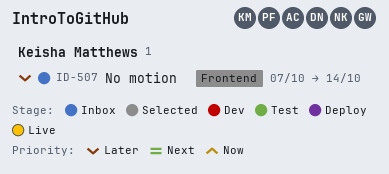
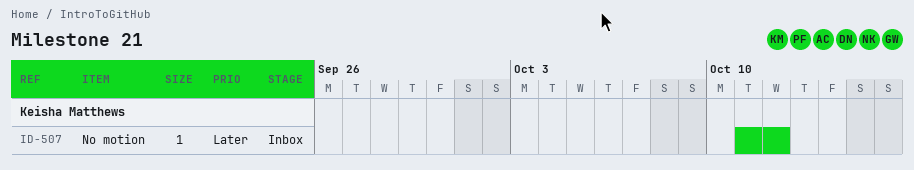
ID-507, start: Oct 7 -> Oct 11
ID-507, due: Oct 14 -> Oct 12

